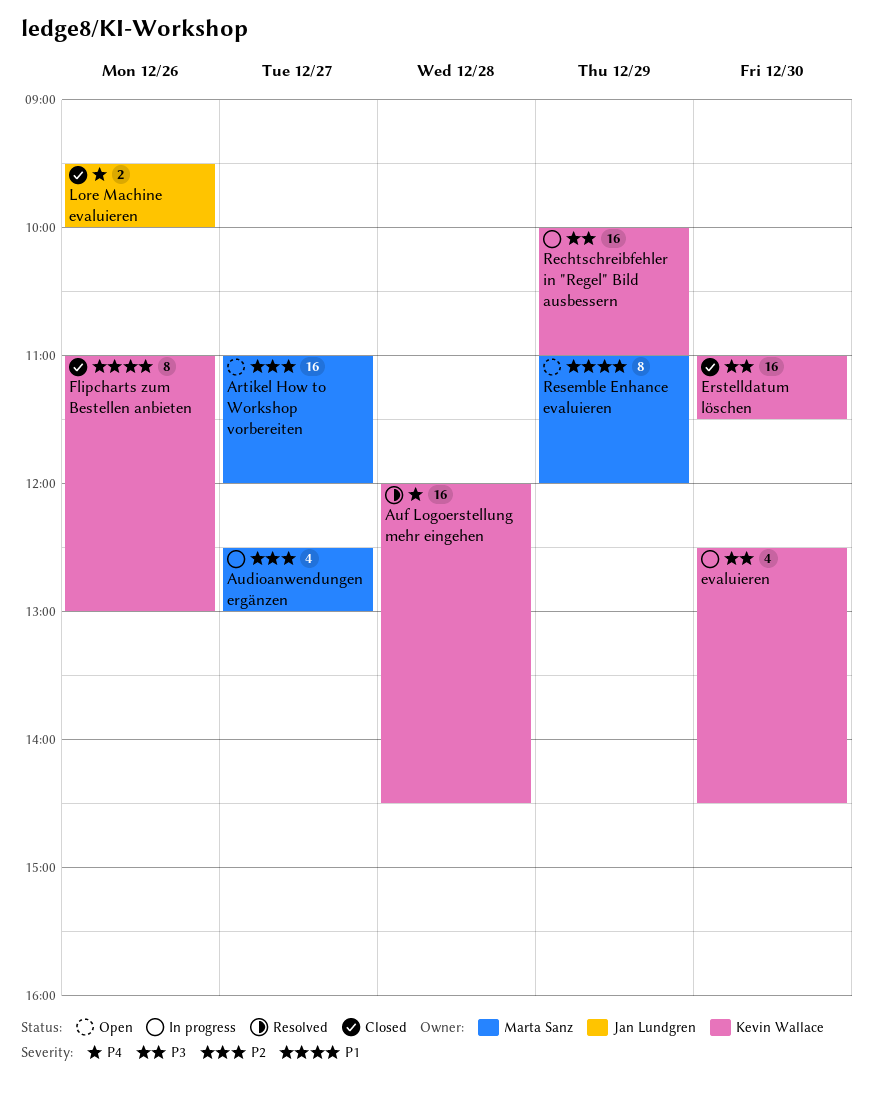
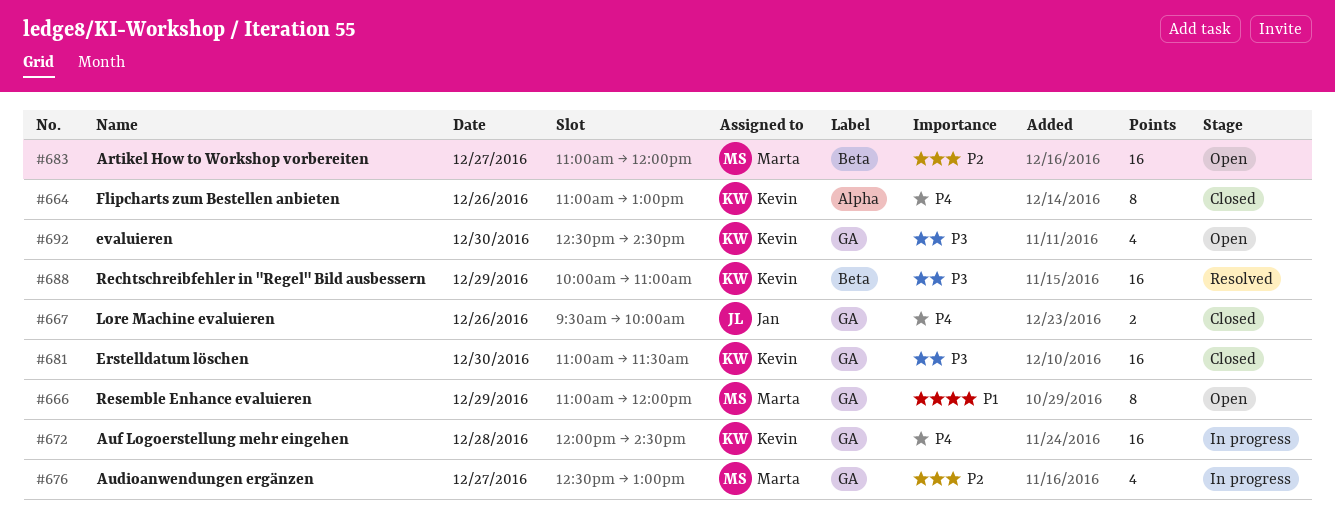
Auf Logoerstellung mehr eingehen, status: Resolved -> In progress
evaluieren, status: In progress -> Open
Flipcharts zum Bestellen anbieten, priority: P1 -> P4
Rechtschreibfehler in "Regel" Bild ausbessern, status: In progress -> Resolved

